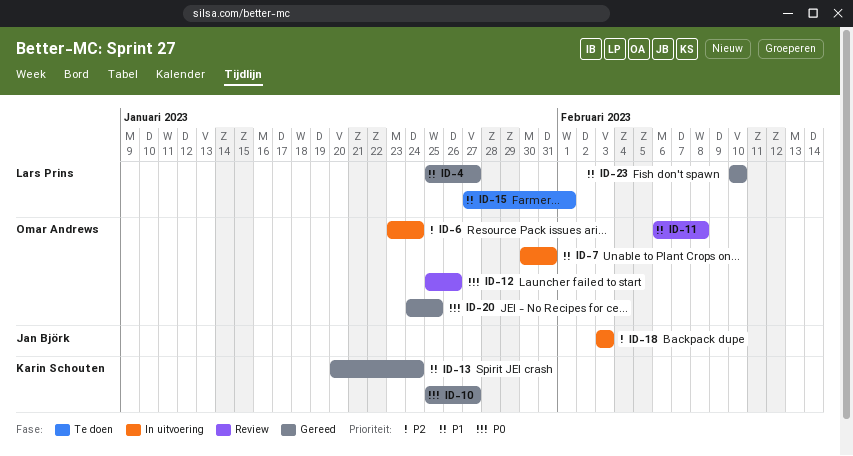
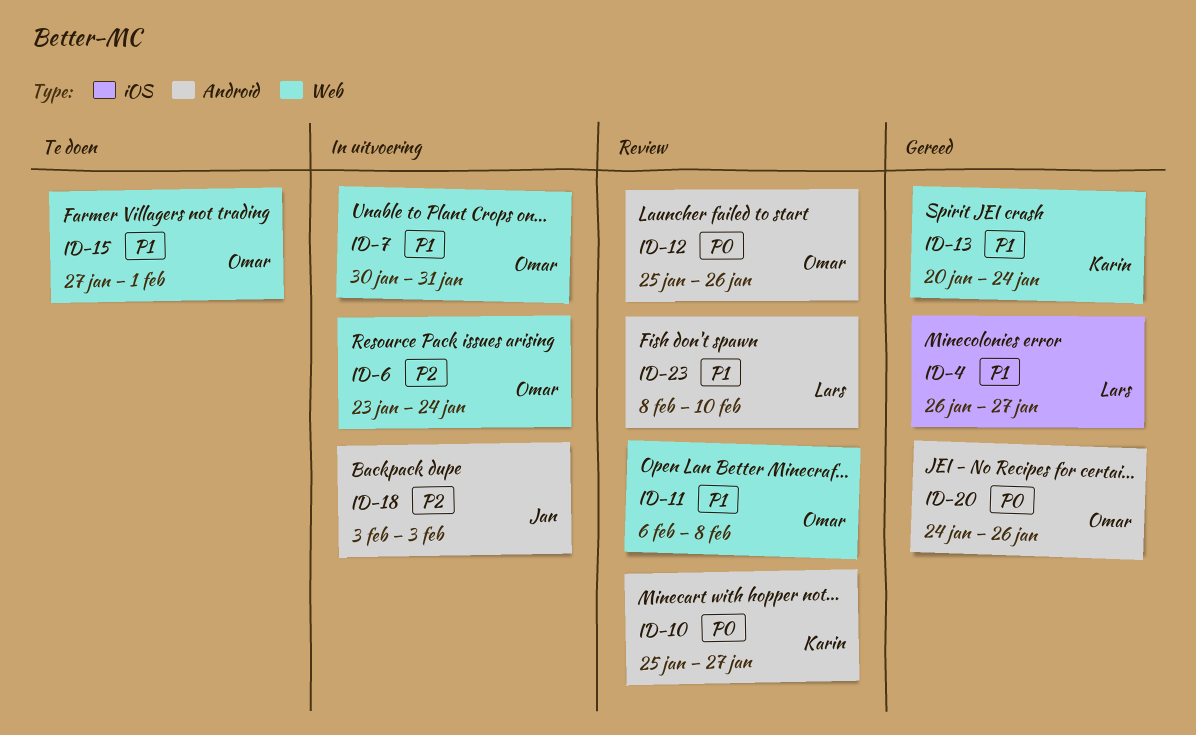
ID-4, start: Jan 25 -> Jan 26
ID-10, status: Gereed -> Review
ID-15, owner: Lars Prins -> Omar Andrews
ID-20, due: Jan 25 -> Jan 26
ID-23, status: Gereed -> Review
ID-23, start: Feb 10 -> Feb 8

